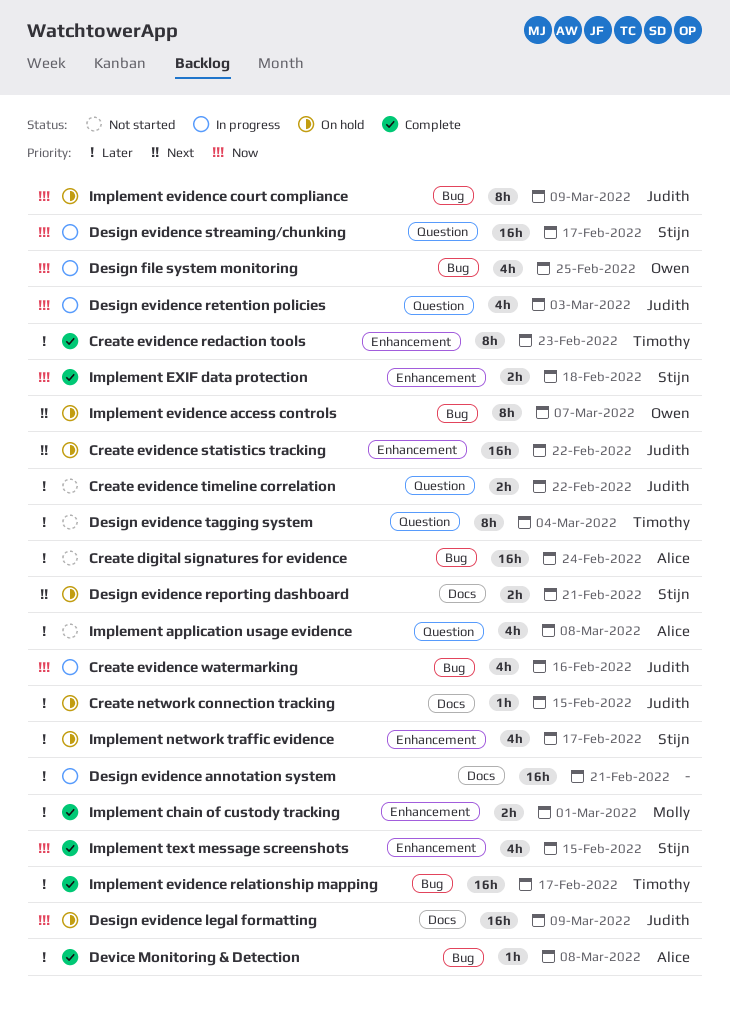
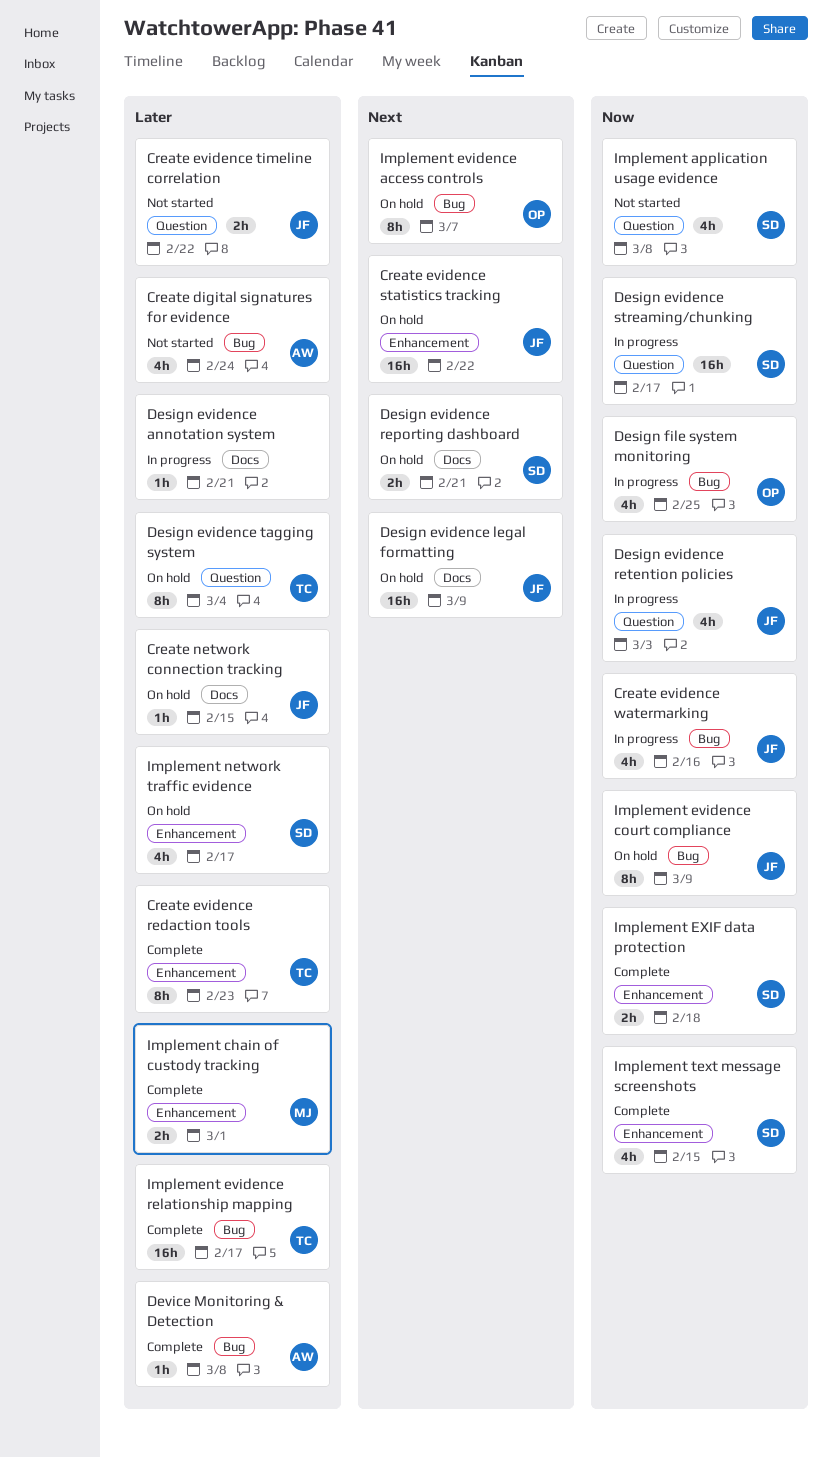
Create digital signatures for evidence, estimate: 16h -> 4h
Design evidence annotation system, estimate: 16h -> 1h
Design evidence legal formatting, priority: Now -> Next
Design evidence tagging system, status: Not started -> On hold
Implement application usage evidence, owner: Alice -> Stijn
Implement application usage evidence, priority: Later -> Now

